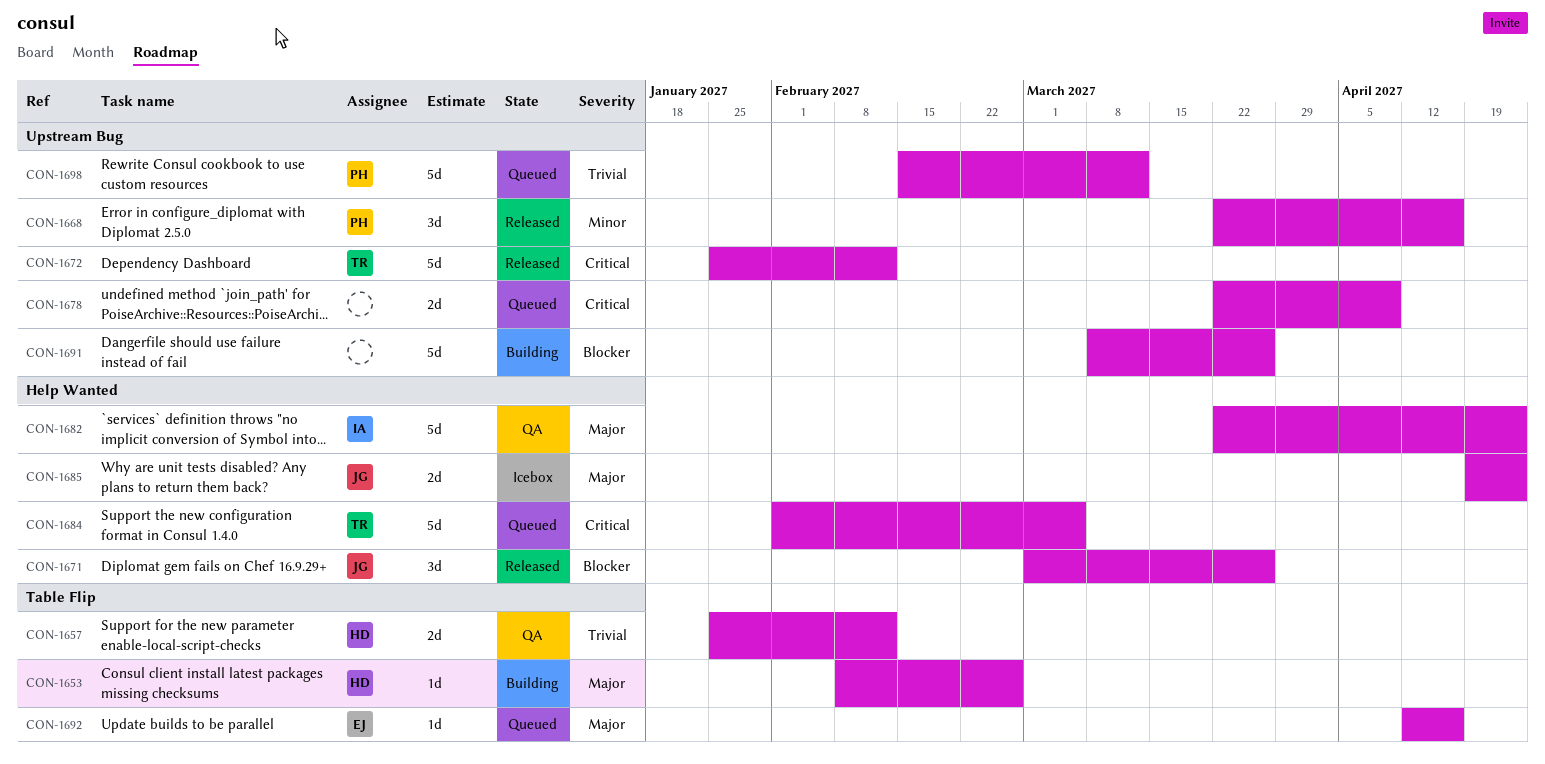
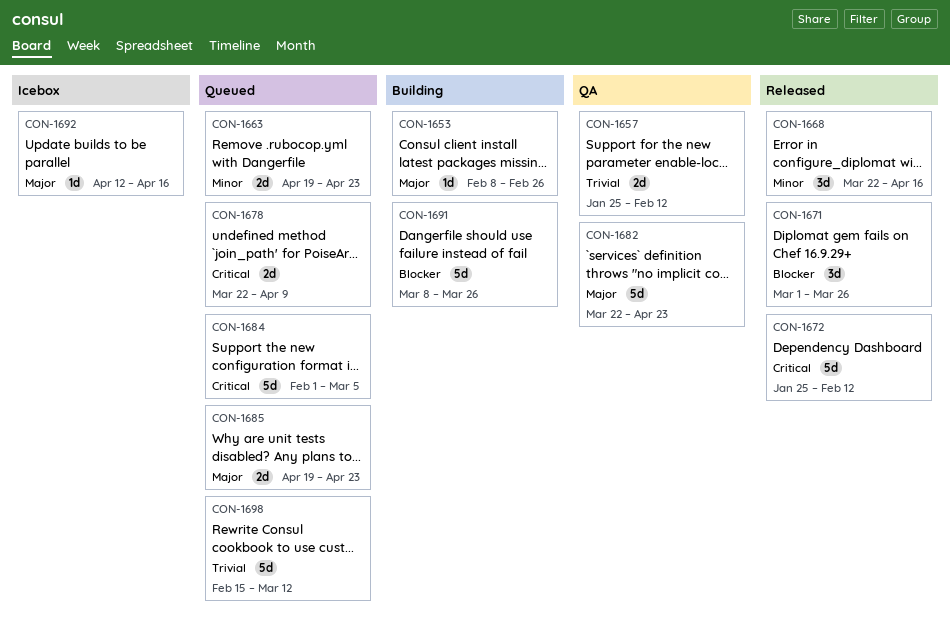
CON-1663: none -> present
CON-1685, status: Icebox -> Queued
CON-1692, status: Queued -> Icebox

